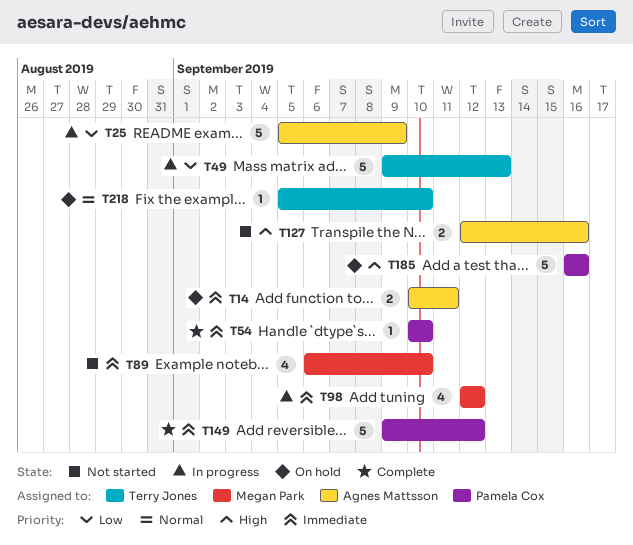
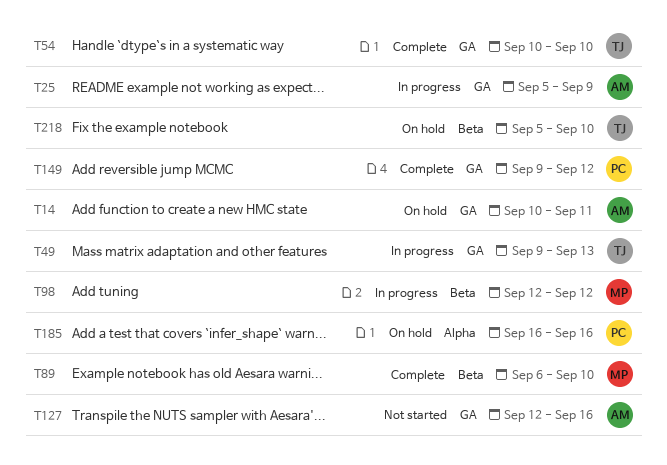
T54, owner: Pamela Cox -> Terry Jones
T89, status: Not started -> Complete

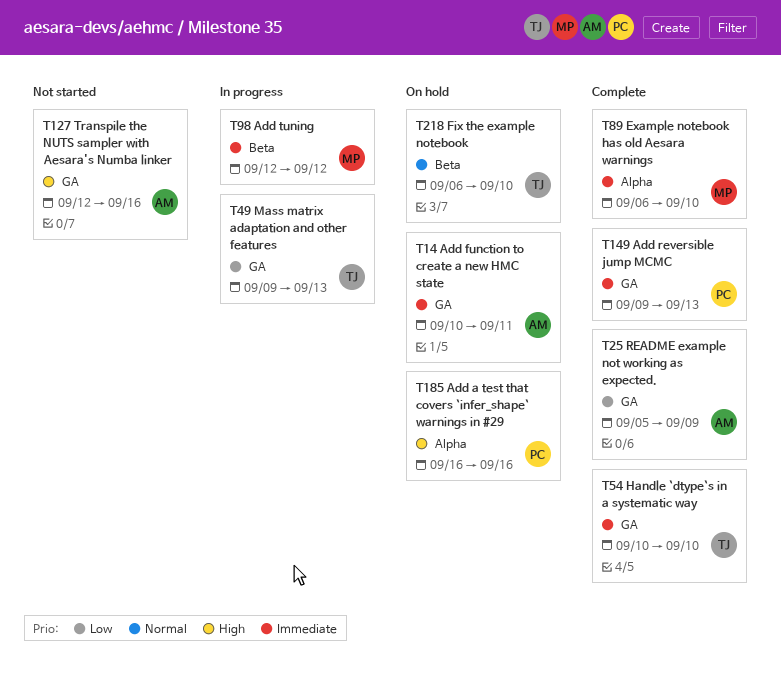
T25, status: In progress -> Complete
T89, label: Beta -> Alpha
T149, due: Sep 12 -> Sep 13
T218, start: Sep 5 -> Sep 6

